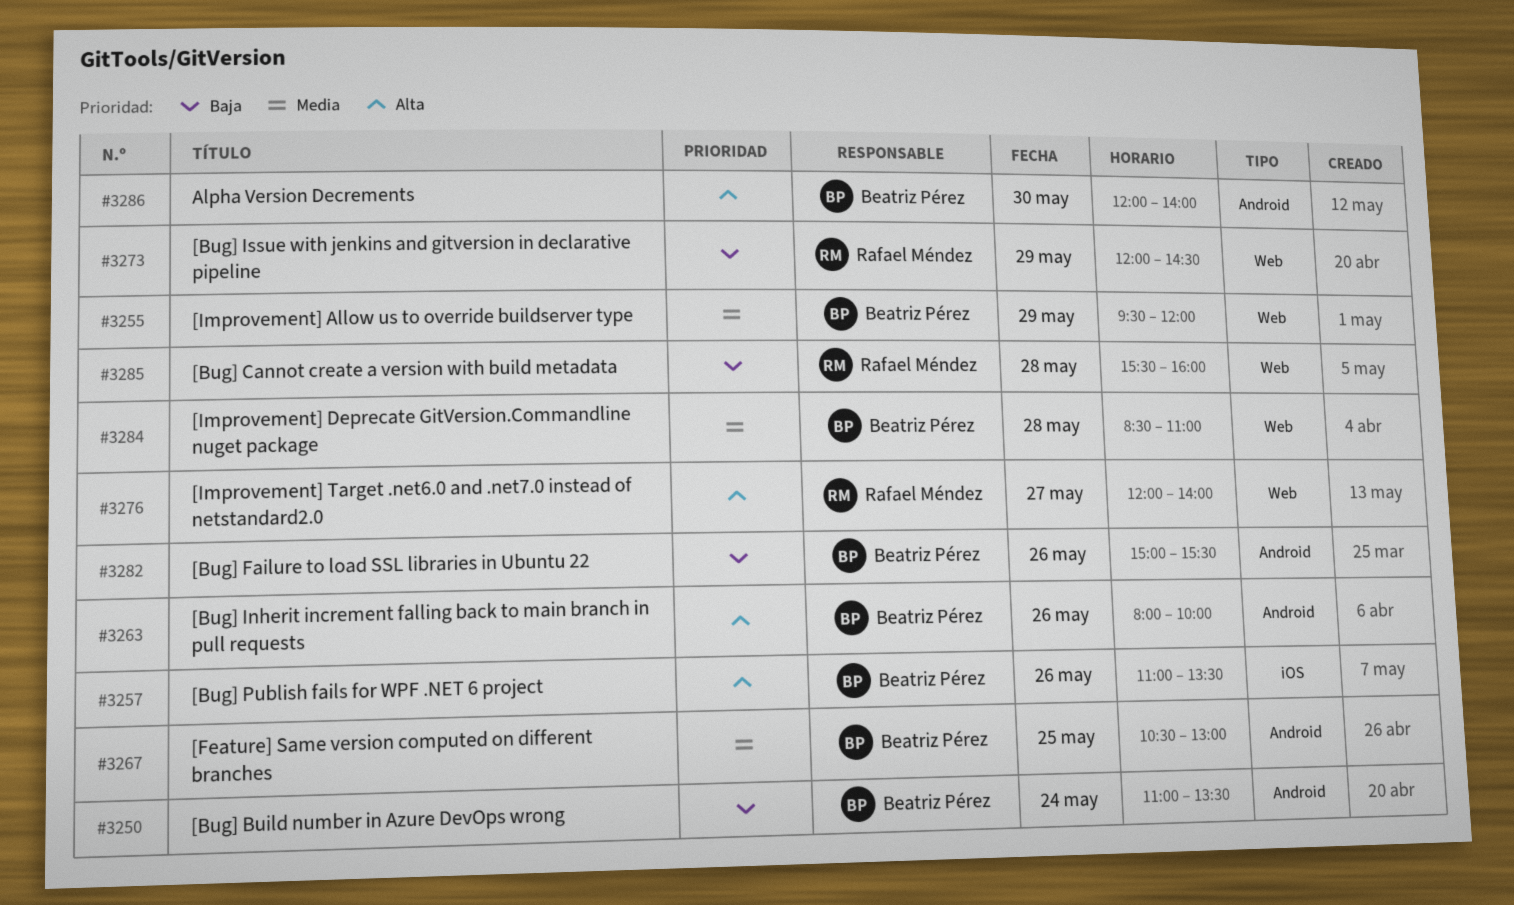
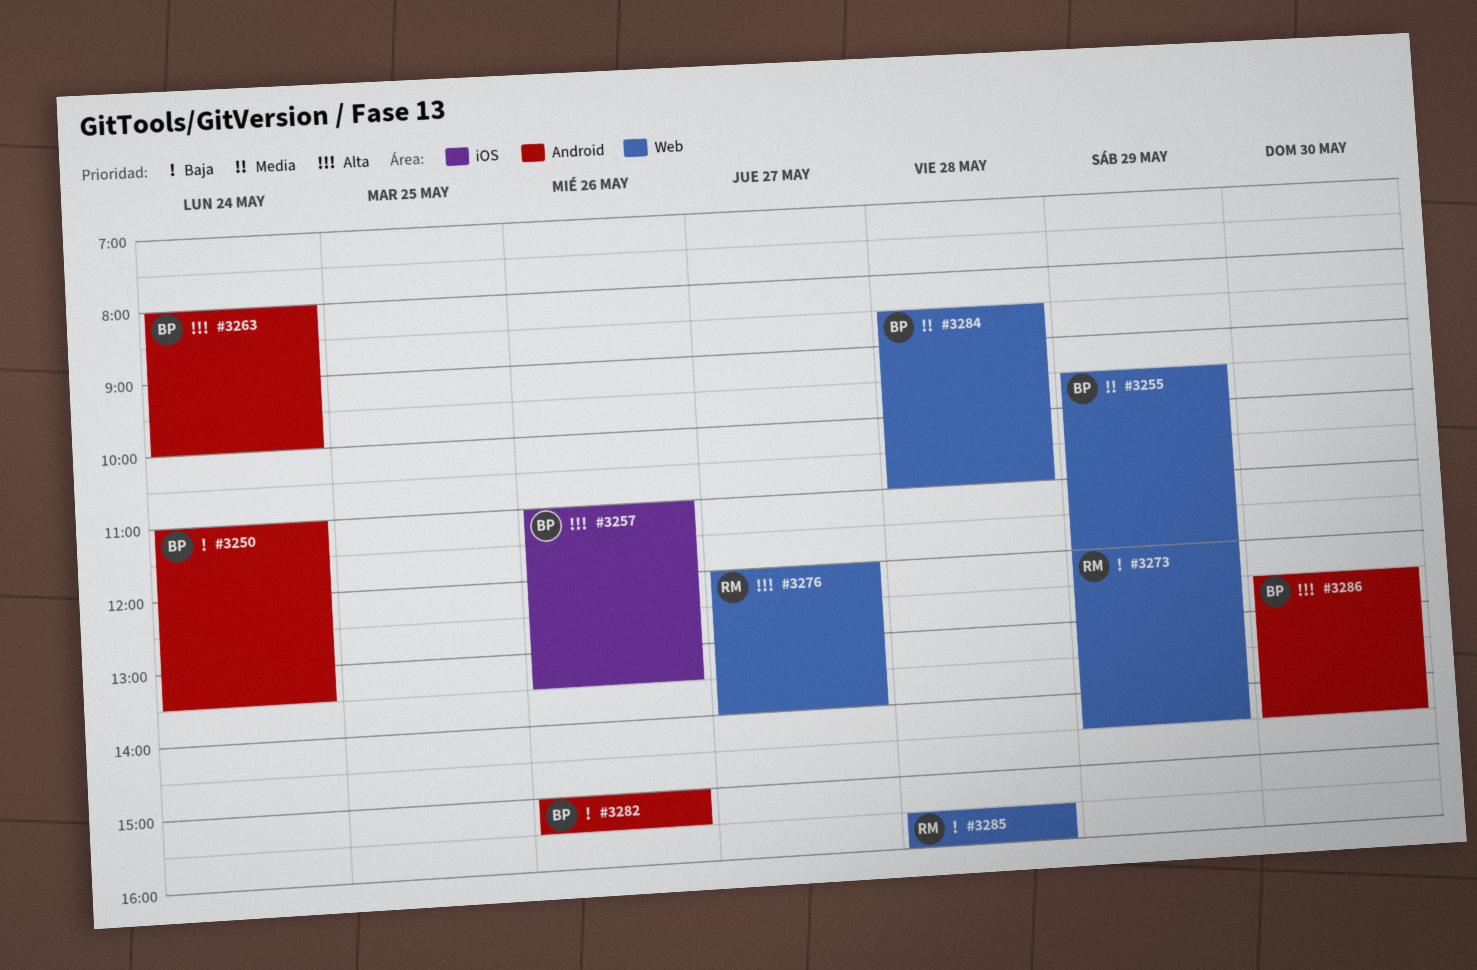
#3263, day: May 26 -> May 24
#3267: present -> none
#3286, begins: 12:00 -> 12:30
#3286, ends: 14:00 -> 14:30

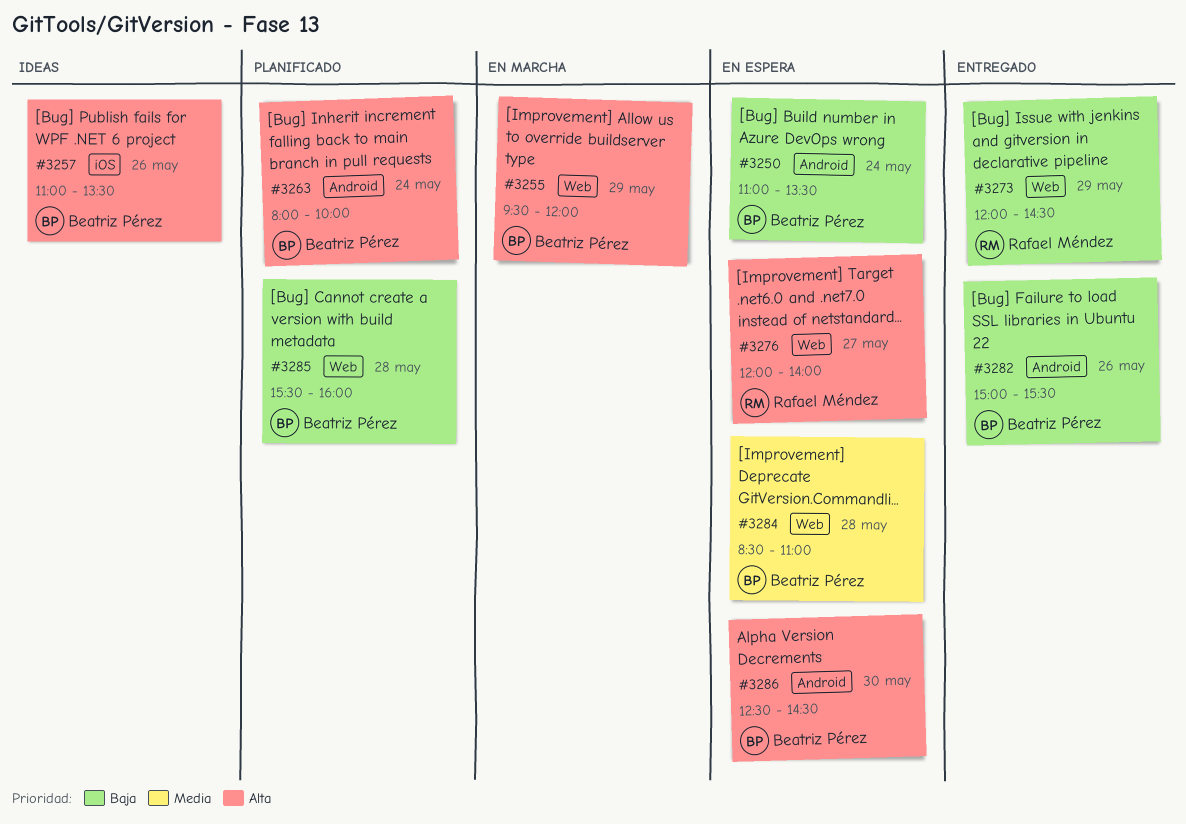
#3255, priority: Media -> Alta
#3285, owner: Rafael Méndez -> Beatriz Pérez

